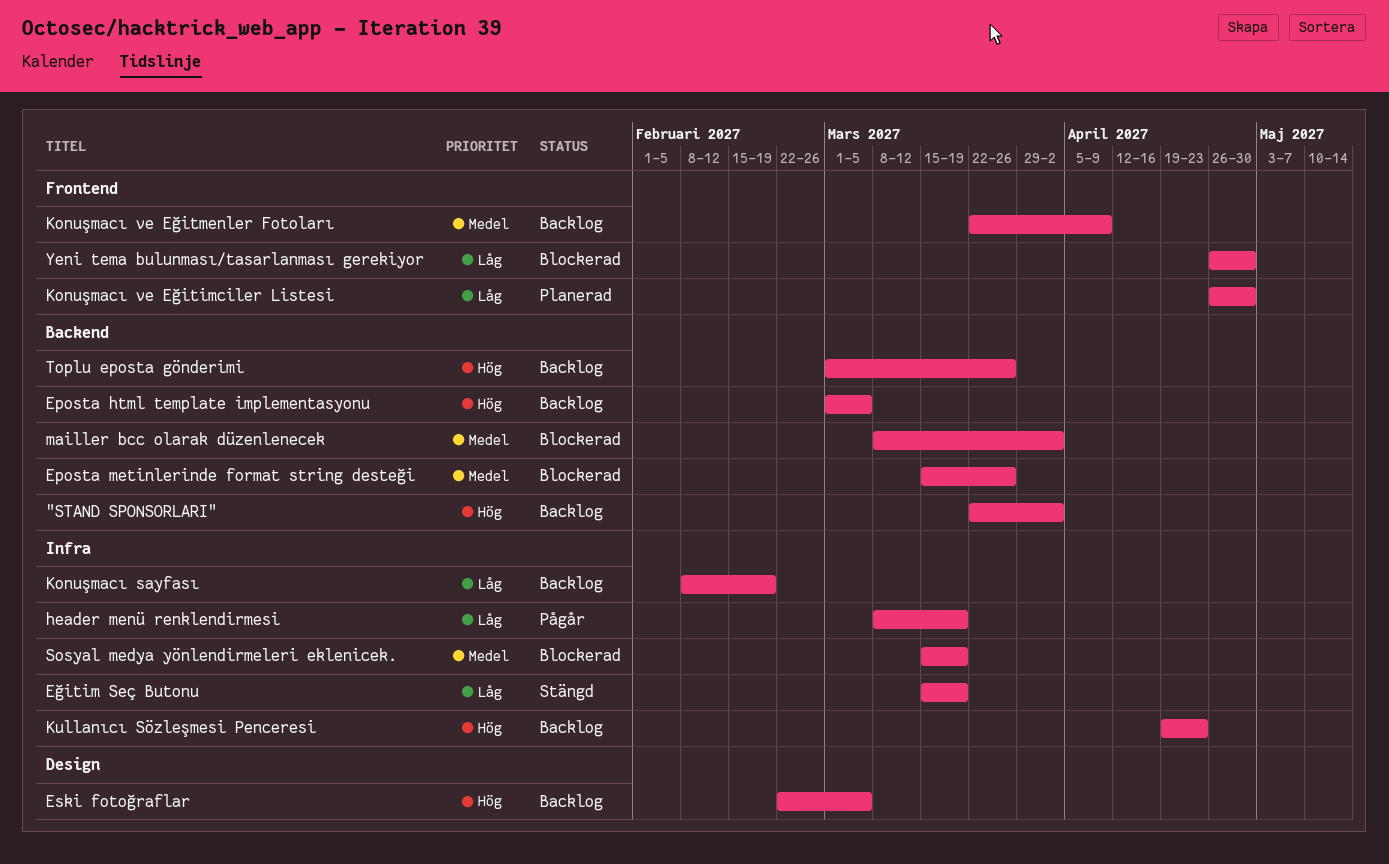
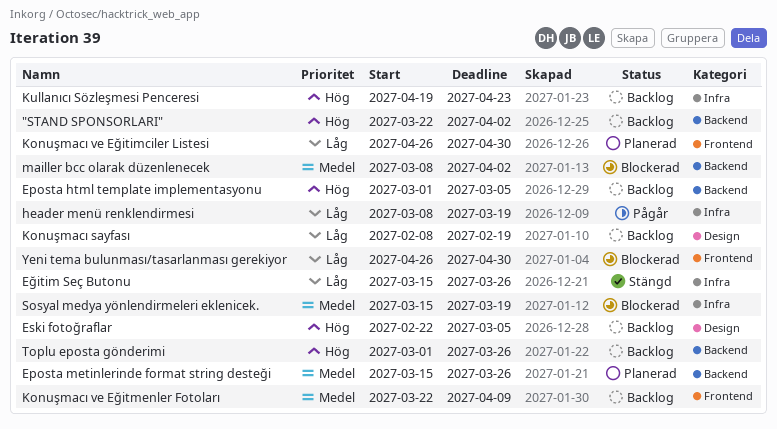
Eposta metinlerinde format string desteği, status: Blockerad -> Planerad
Eğitim Seç Butonu, due: Mar 19 -> Mar 26
Konuşmacı sayfası, label: Infra -> Design

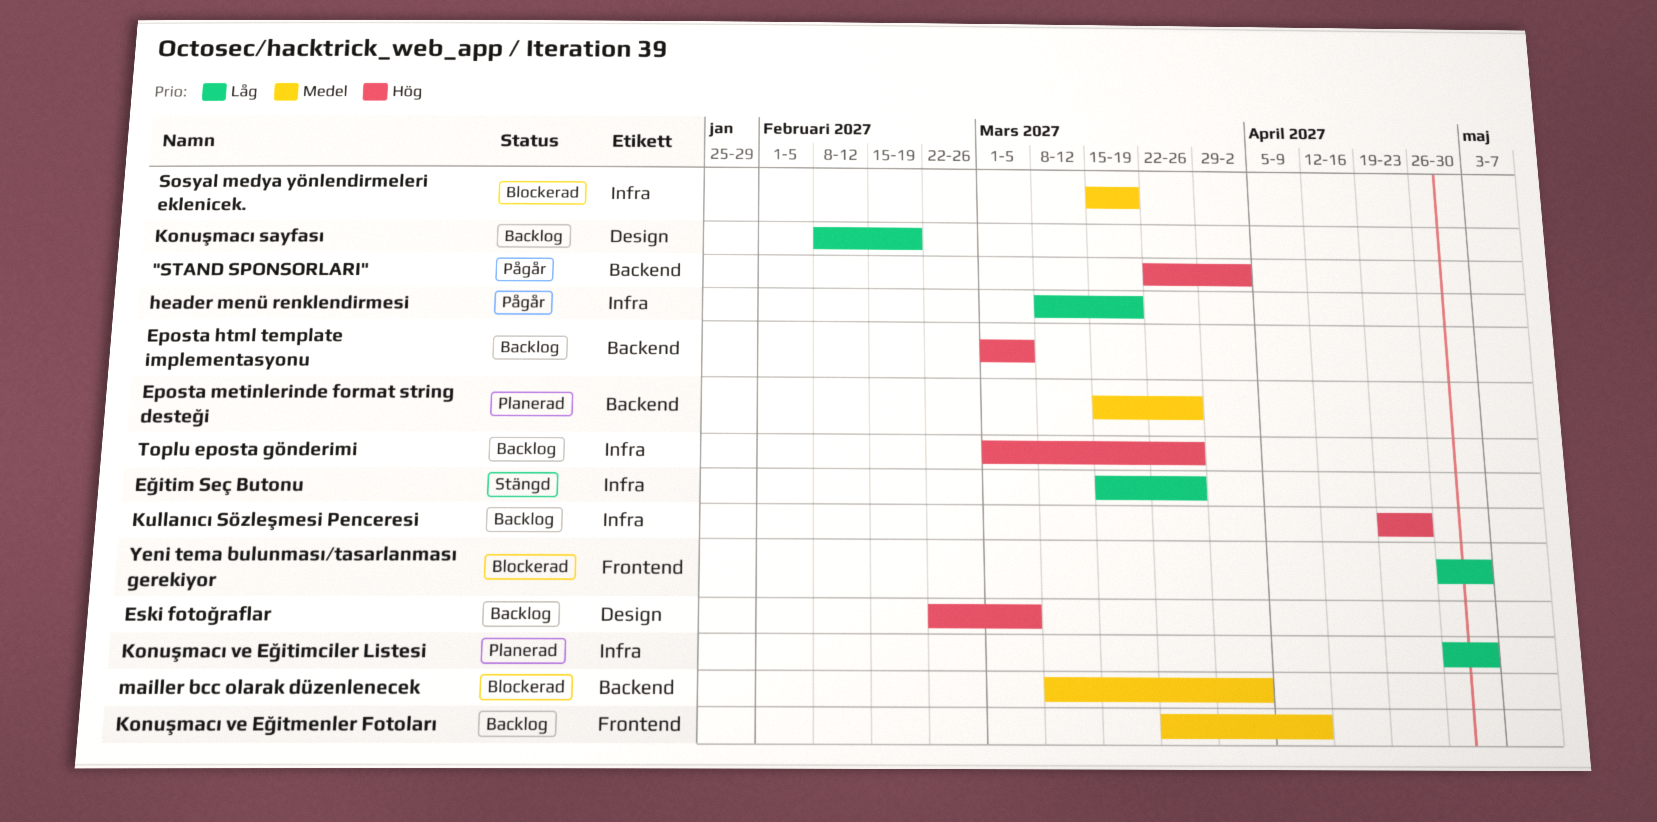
"STAND SPONSORLARI", status: Backlog -> Pågår
Konuşmacı ve Eğitimciler Listesi, label: Frontend -> Infra
Toplu eposta gönderimi, label: Backend -> Infra

